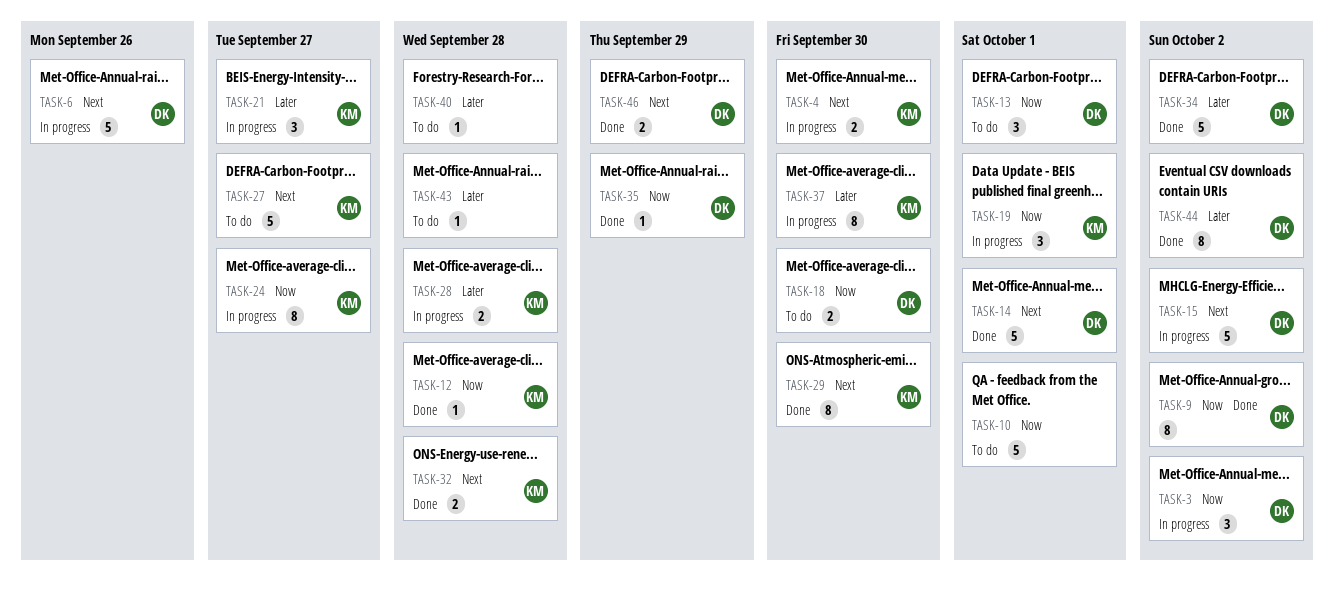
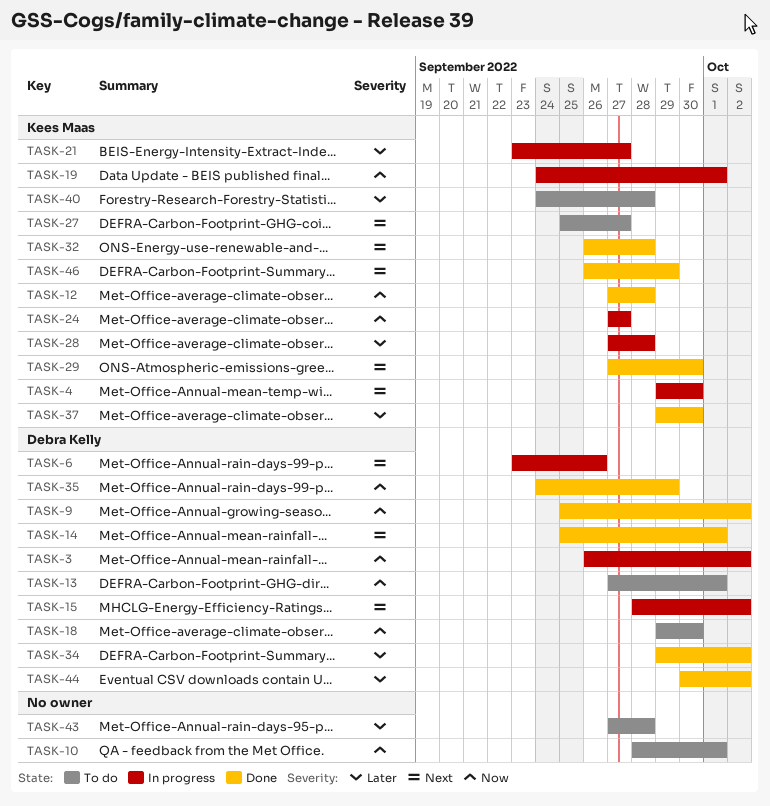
TASK-37, status: In progress -> Done
TASK-40, owner: none -> Kees Maas
TASK-46, owner: Debra Kelly -> Kees Maas

